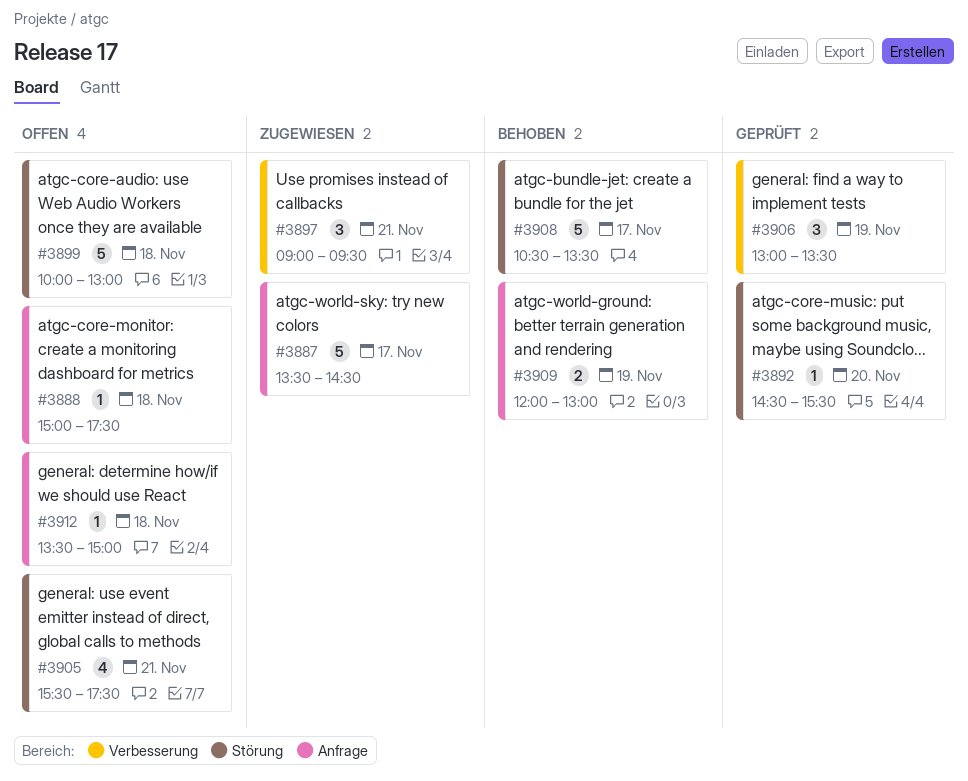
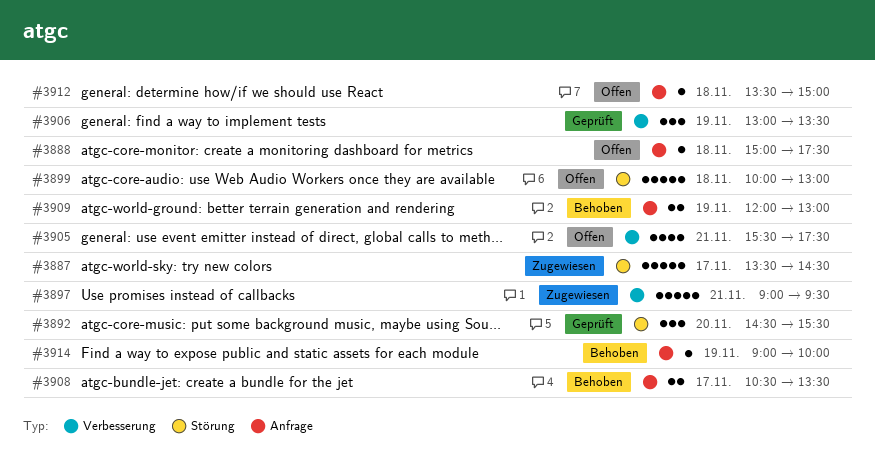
#3887, label: Anfrage -> Störung
#3892, estimate: 1 -> 3
#3897, estimate: 3 -> 5
#3905, label: Störung -> Verbesserung
#3908, label: Störung -> Anfrage
#3908, estimate: 5 -> 2
#3914: none -> present

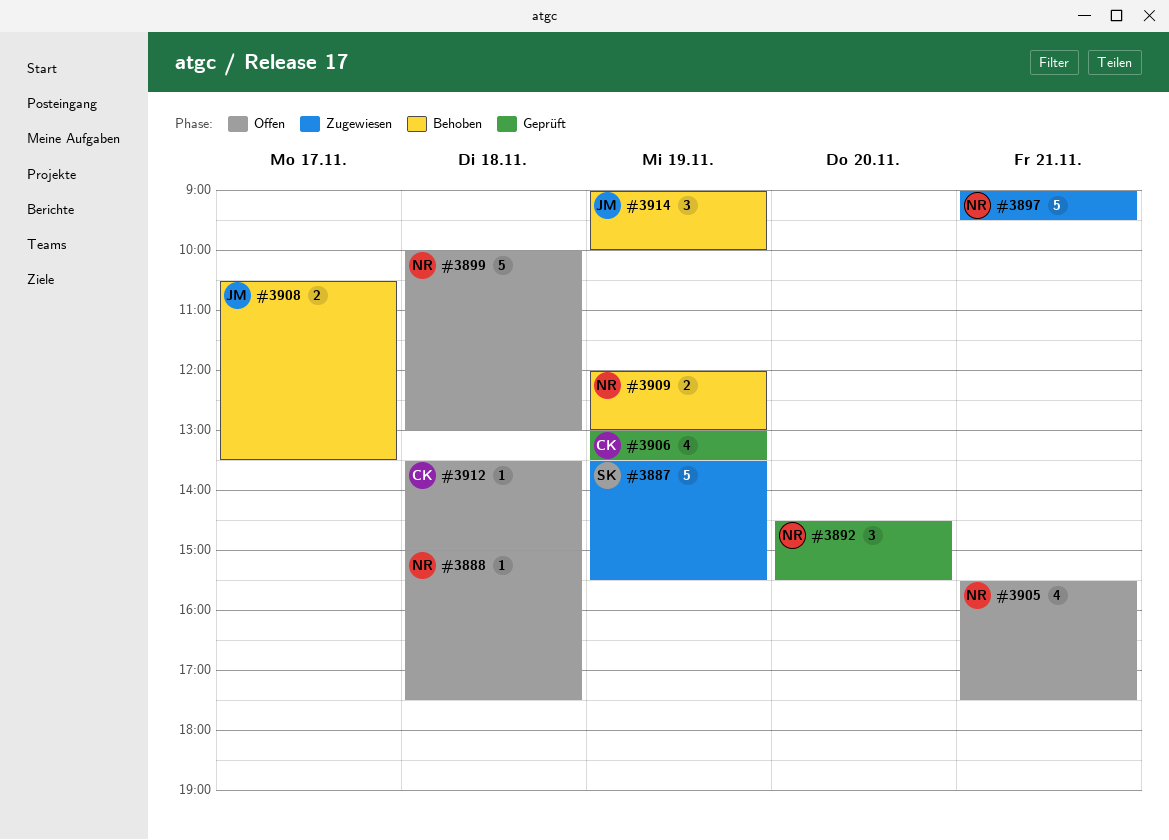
#3887, day: Nov 17 -> Nov 19
#3887, ends: 14:30 -> 15:30
#3906, estimate: 3 -> 4
#3914, estimate: 1 -> 3

